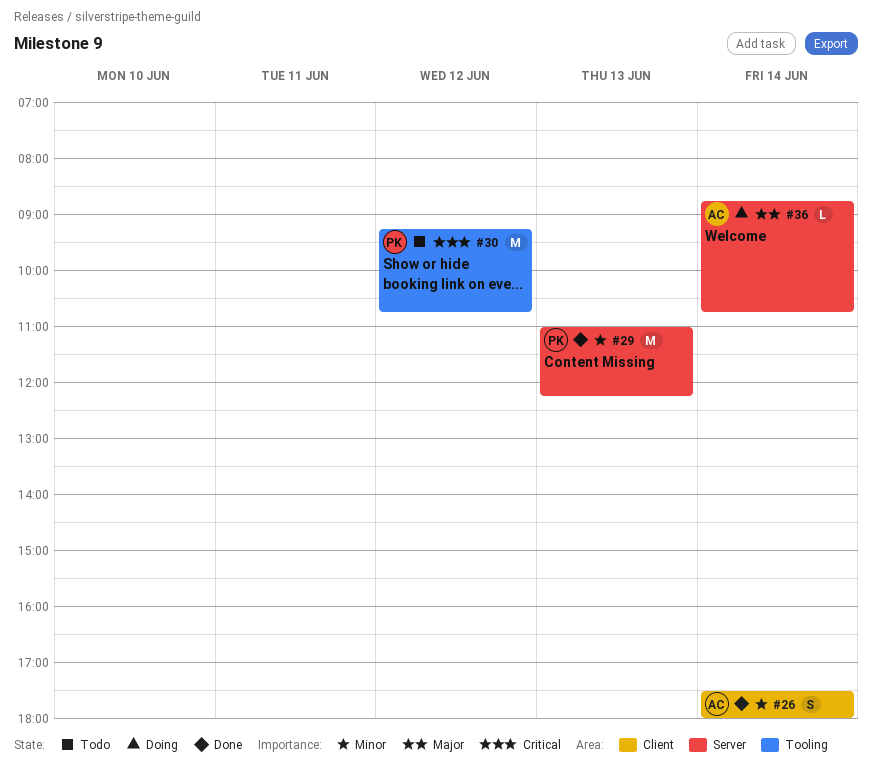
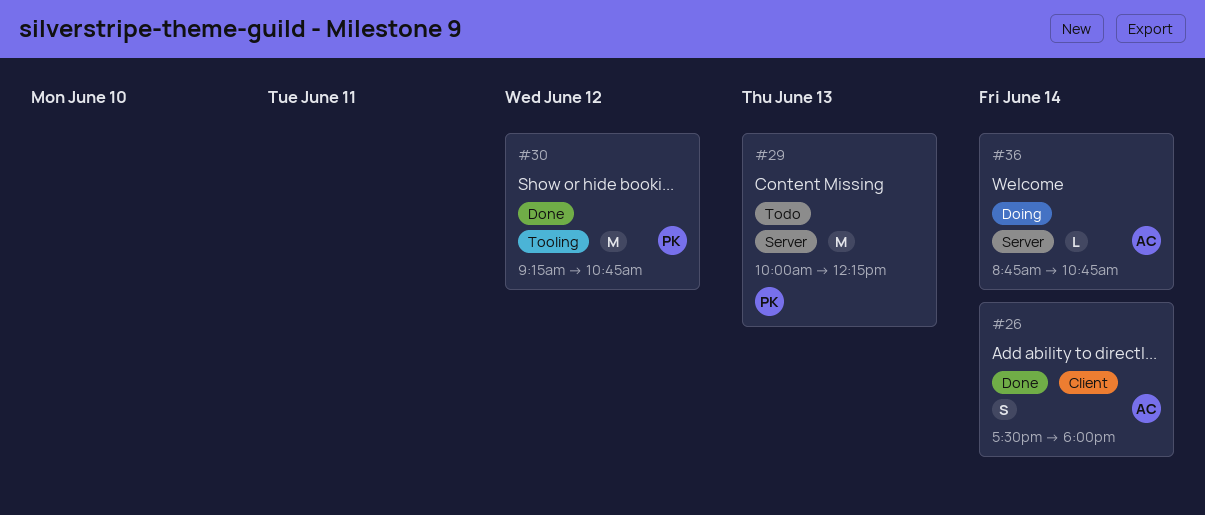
#29, status: Done -> Todo
#29, begins: 11:00 -> 10:00
#30, status: Todo -> Done

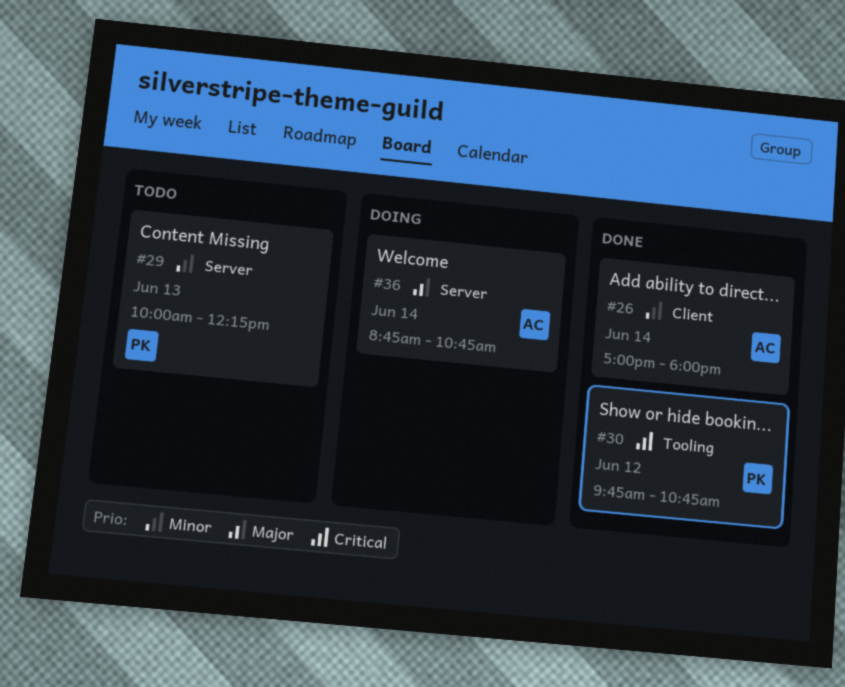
#26, begins: 17:30 -> 17:00
#30, begins: 09:15 -> 09:45

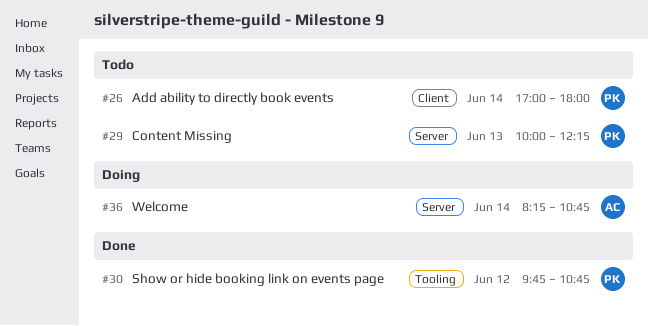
#26, status: Done -> Todo
#26, owner: AC -> PK
#36, begins: 08:45 -> 08:15

